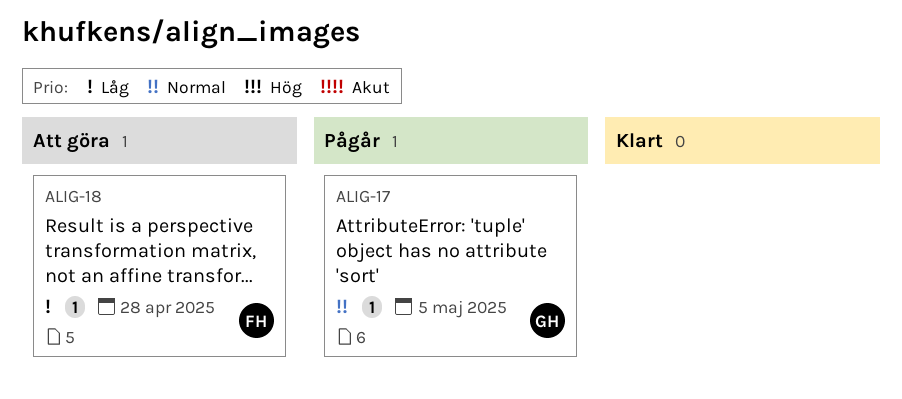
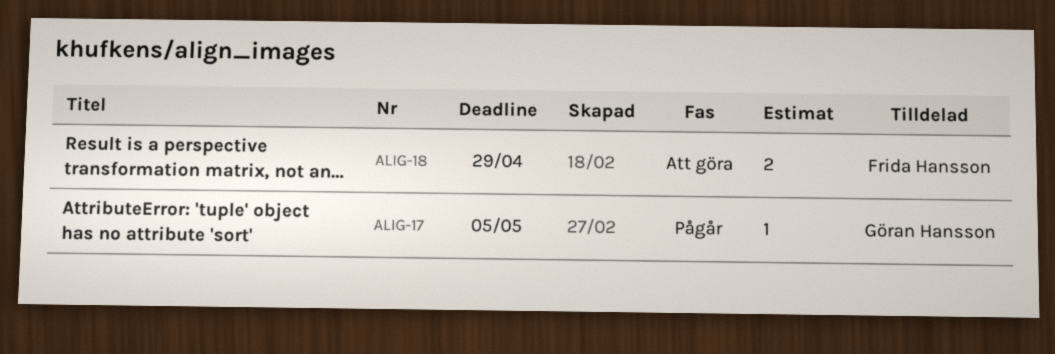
ALIG-18, estimate: 1 -> 2
ALIG-18, due: Apr 28 -> Apr 29

